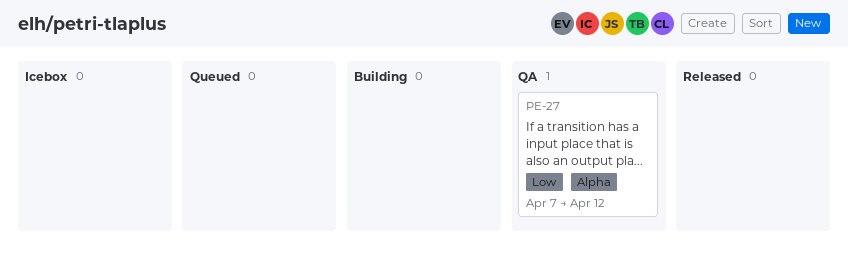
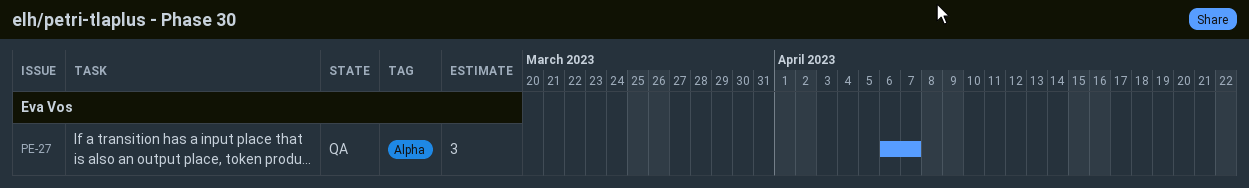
PE-27, start: Apr 7 -> Apr 6
PE-27, due: Apr 12 -> Apr 7

